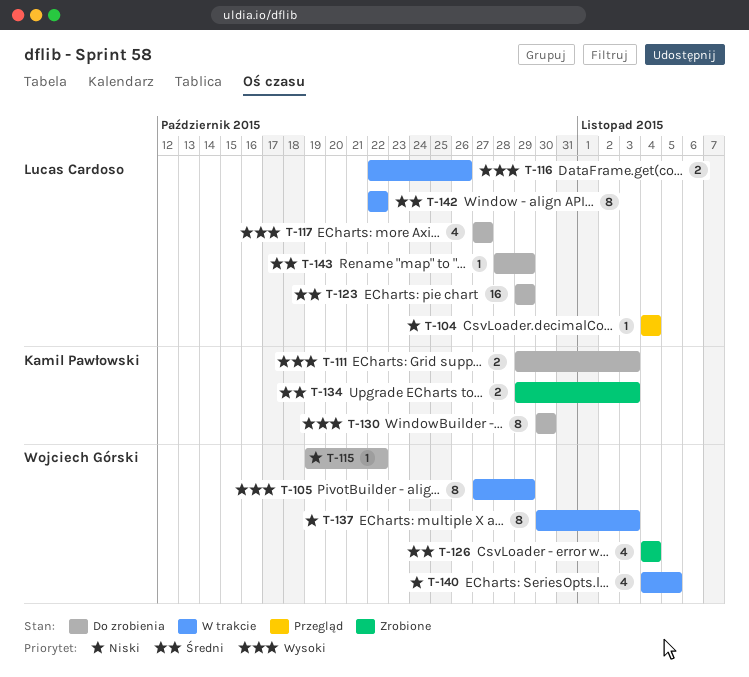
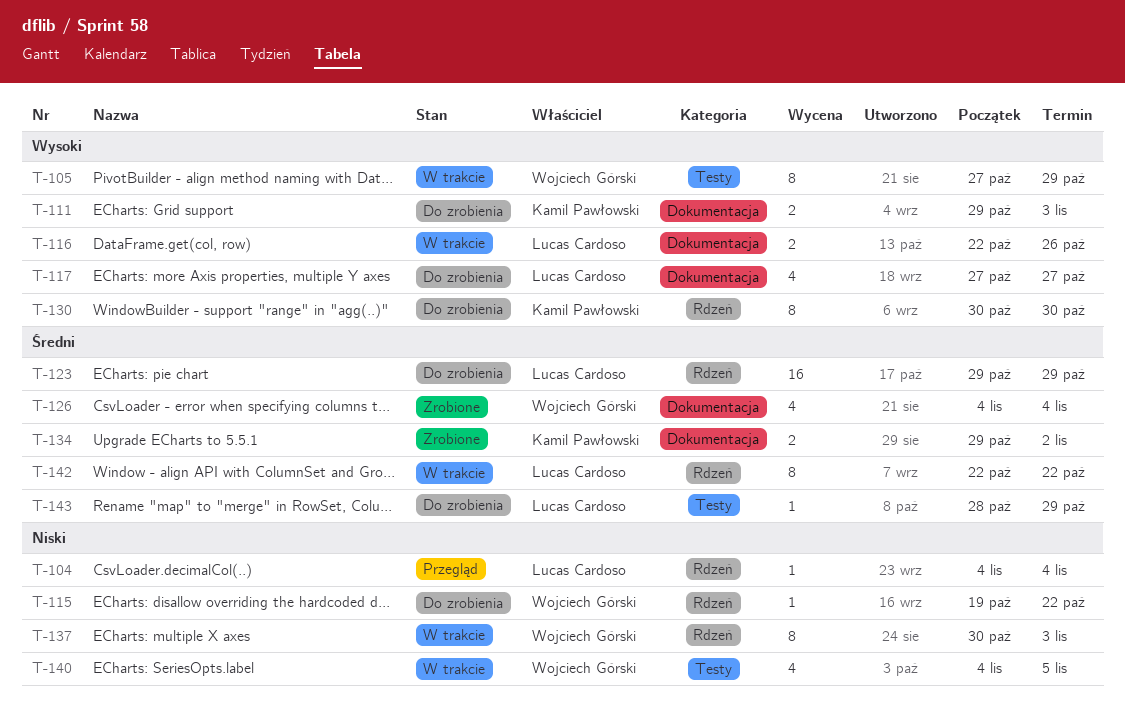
T-134, due: Nov 3 -> Nov 2

